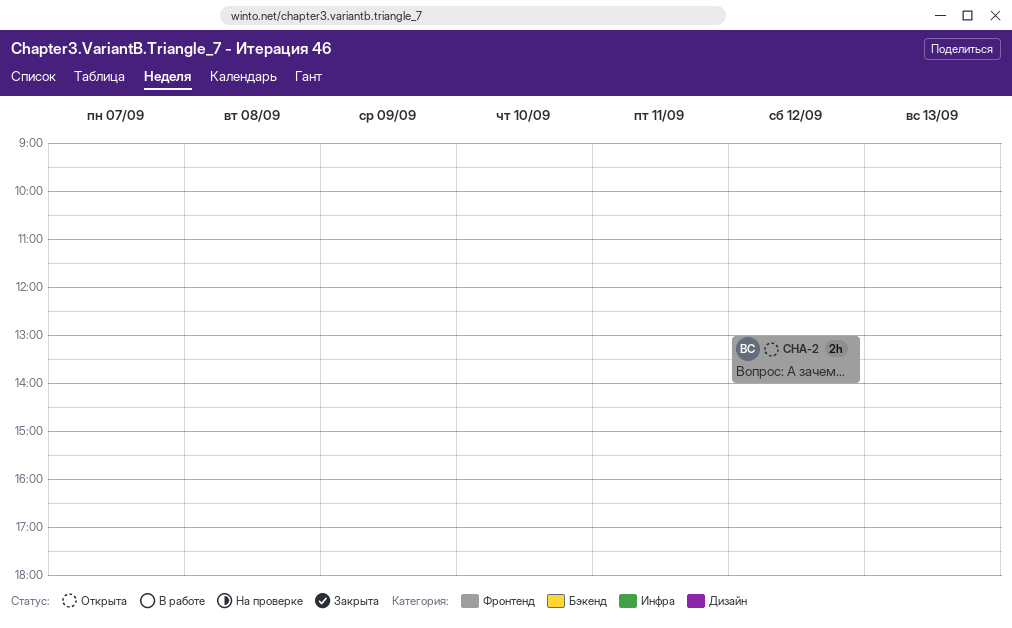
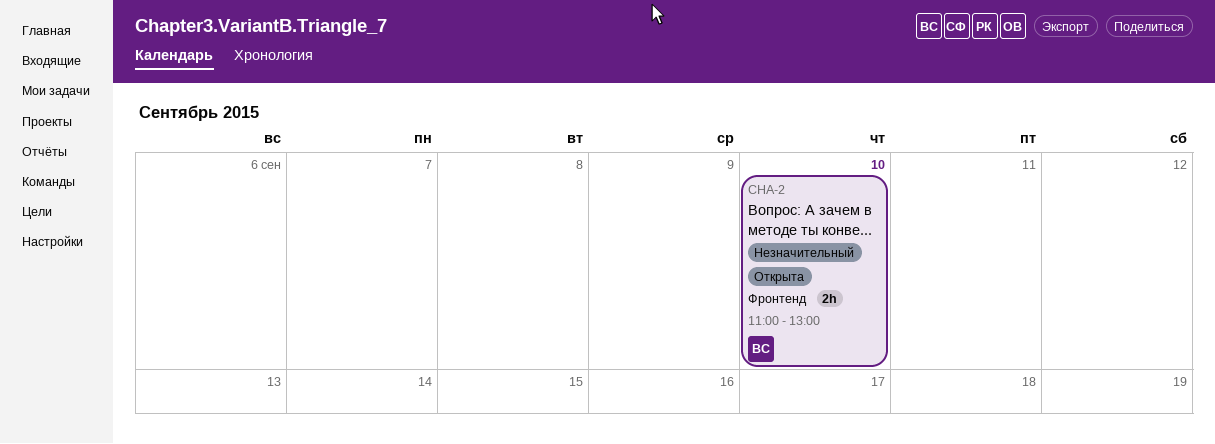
CHA-2, day: Sep 12 -> Sep 10
CHA-2, begins: 13:00 -> 11:00
CHA-2, ends: 14:00 -> 13:00

